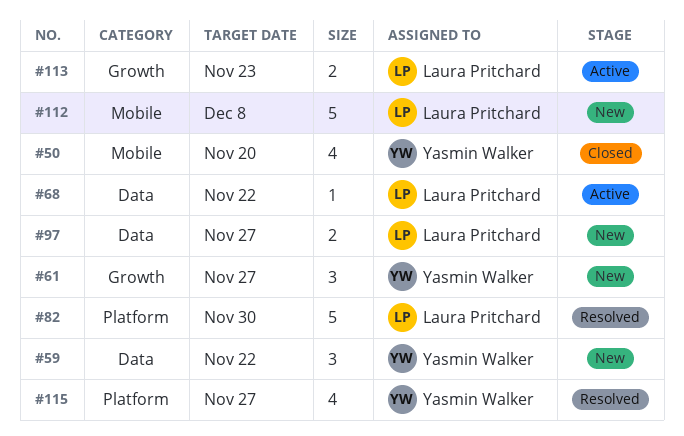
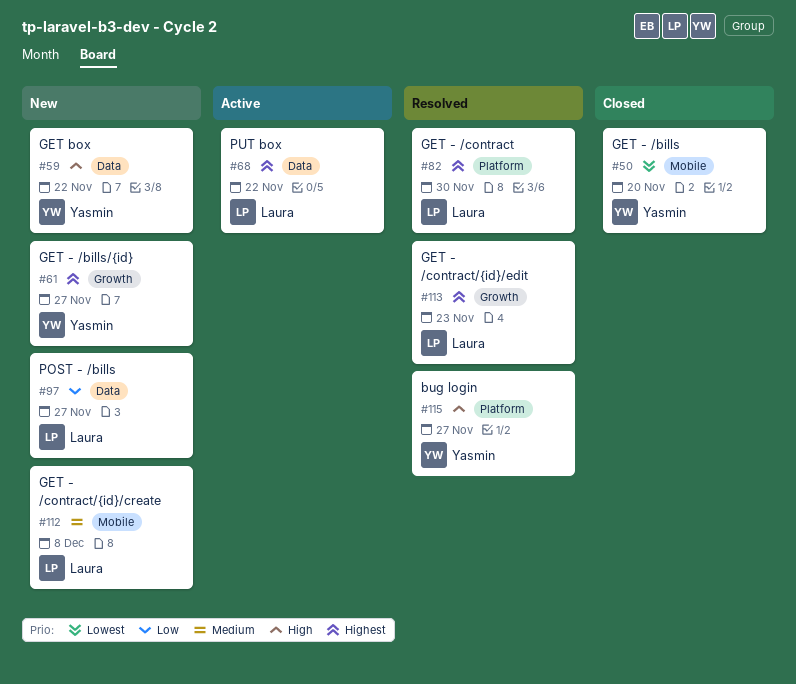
#113, status: Active -> Resolved

